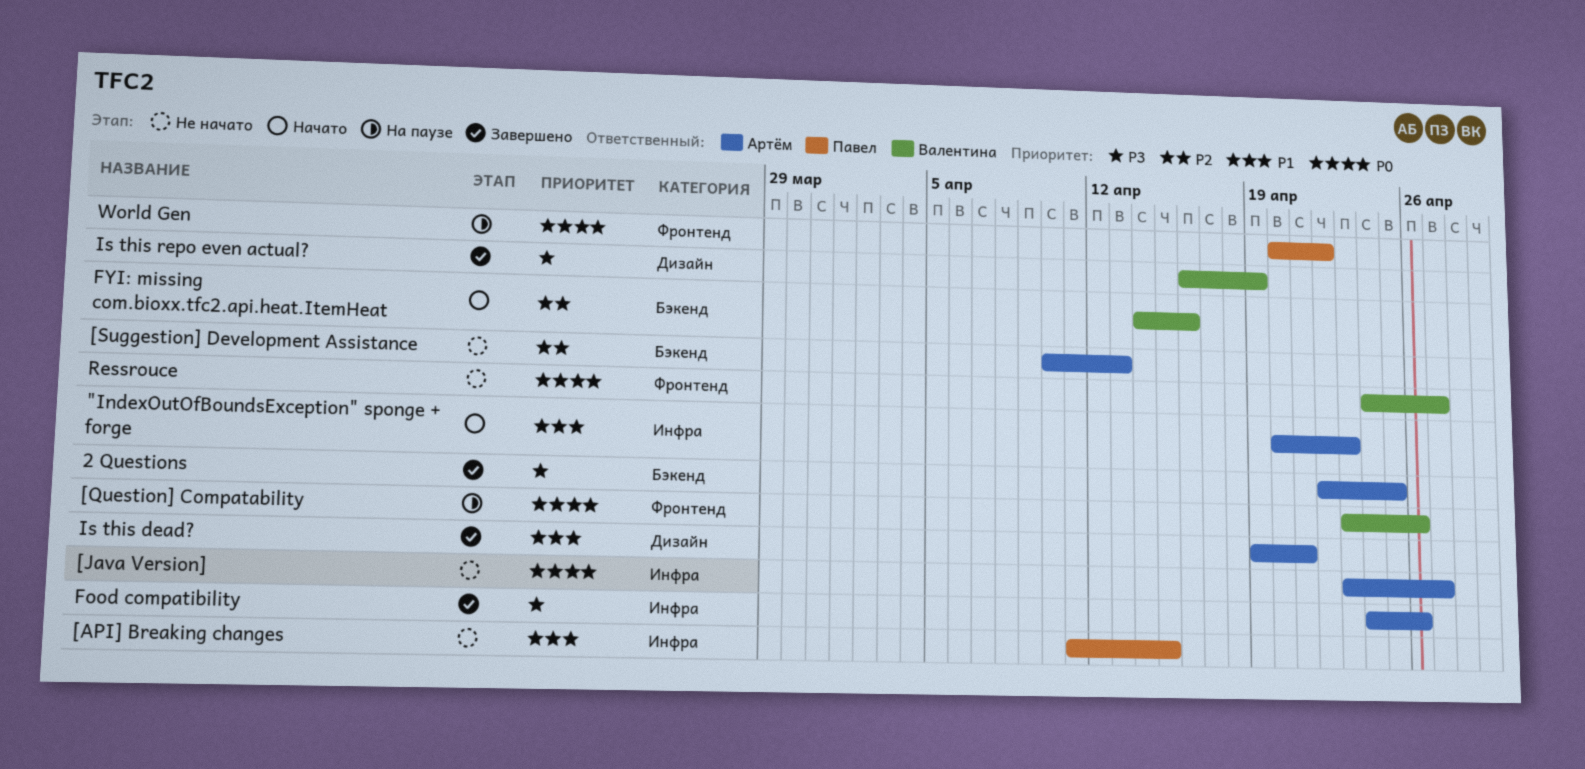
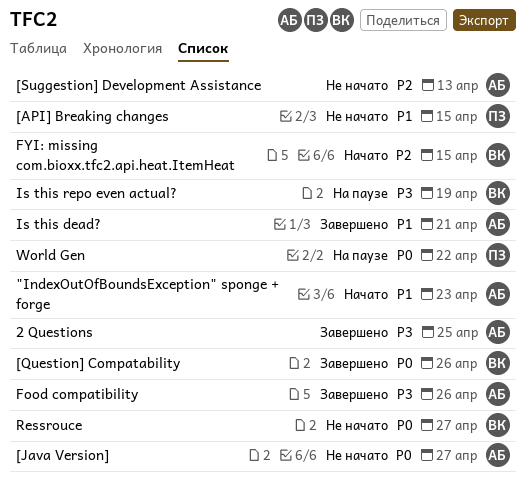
[Question] Compatability, status: На паузе -> Завершено
FYI: missing com.bioxx.tfc2.api.heat.ItemHeat, due: Apr 16 -> Apr 15
Is this repo even actual?, status: Завершено -> На паузе

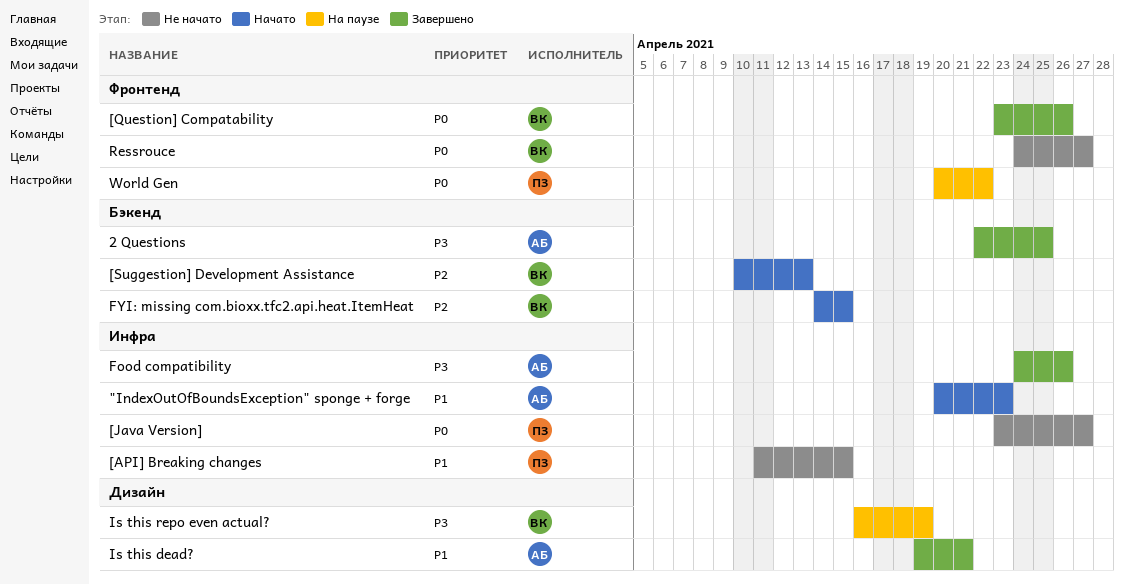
[Java Version], owner: АБ -> ПЗ
[Suggestion] Development Assistance, status: Не начато -> Начато
[Suggestion] Development Assistance, owner: АБ -> ВК

